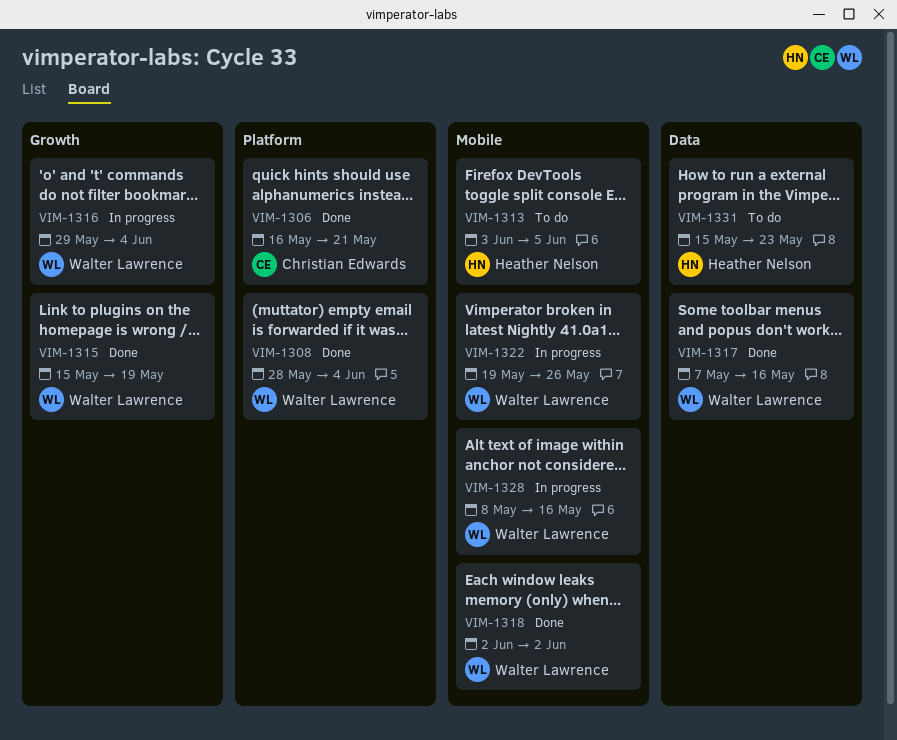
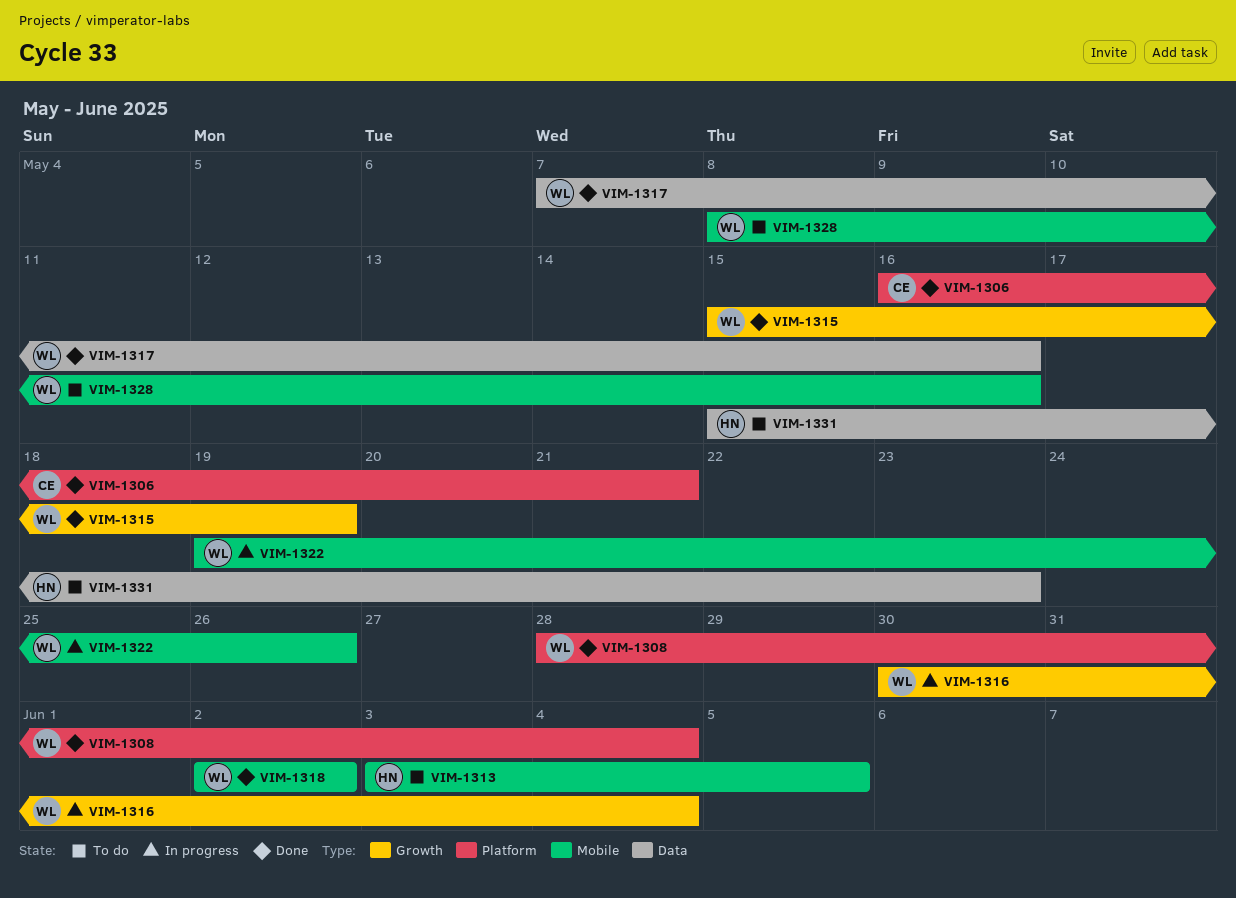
VIM-1316, start: May 29 -> May 30
VIM-1328, status: In progress -> To do

